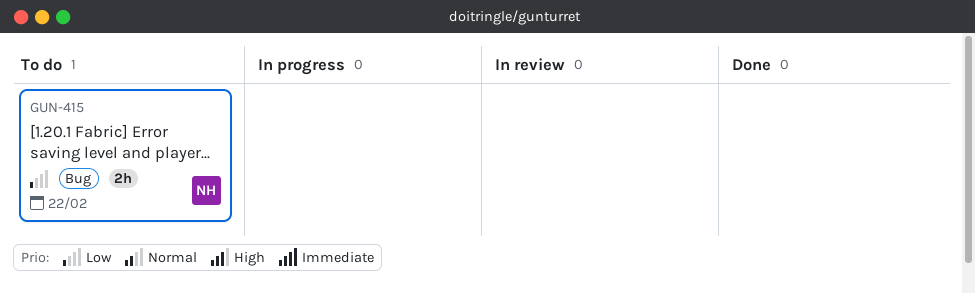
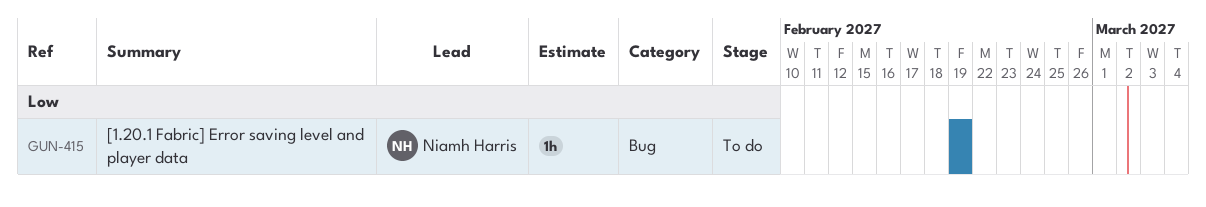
GUN-415, estimate: 2h -> 1h
GUN-415, due: Feb 22 -> Feb 19

